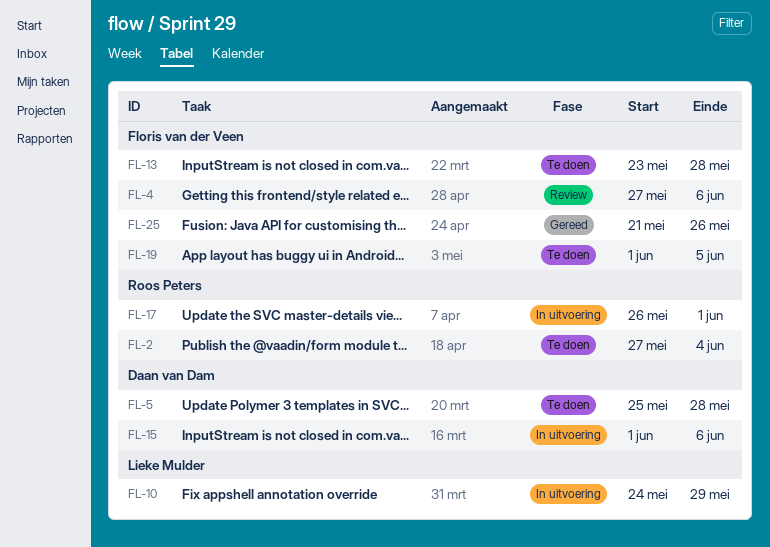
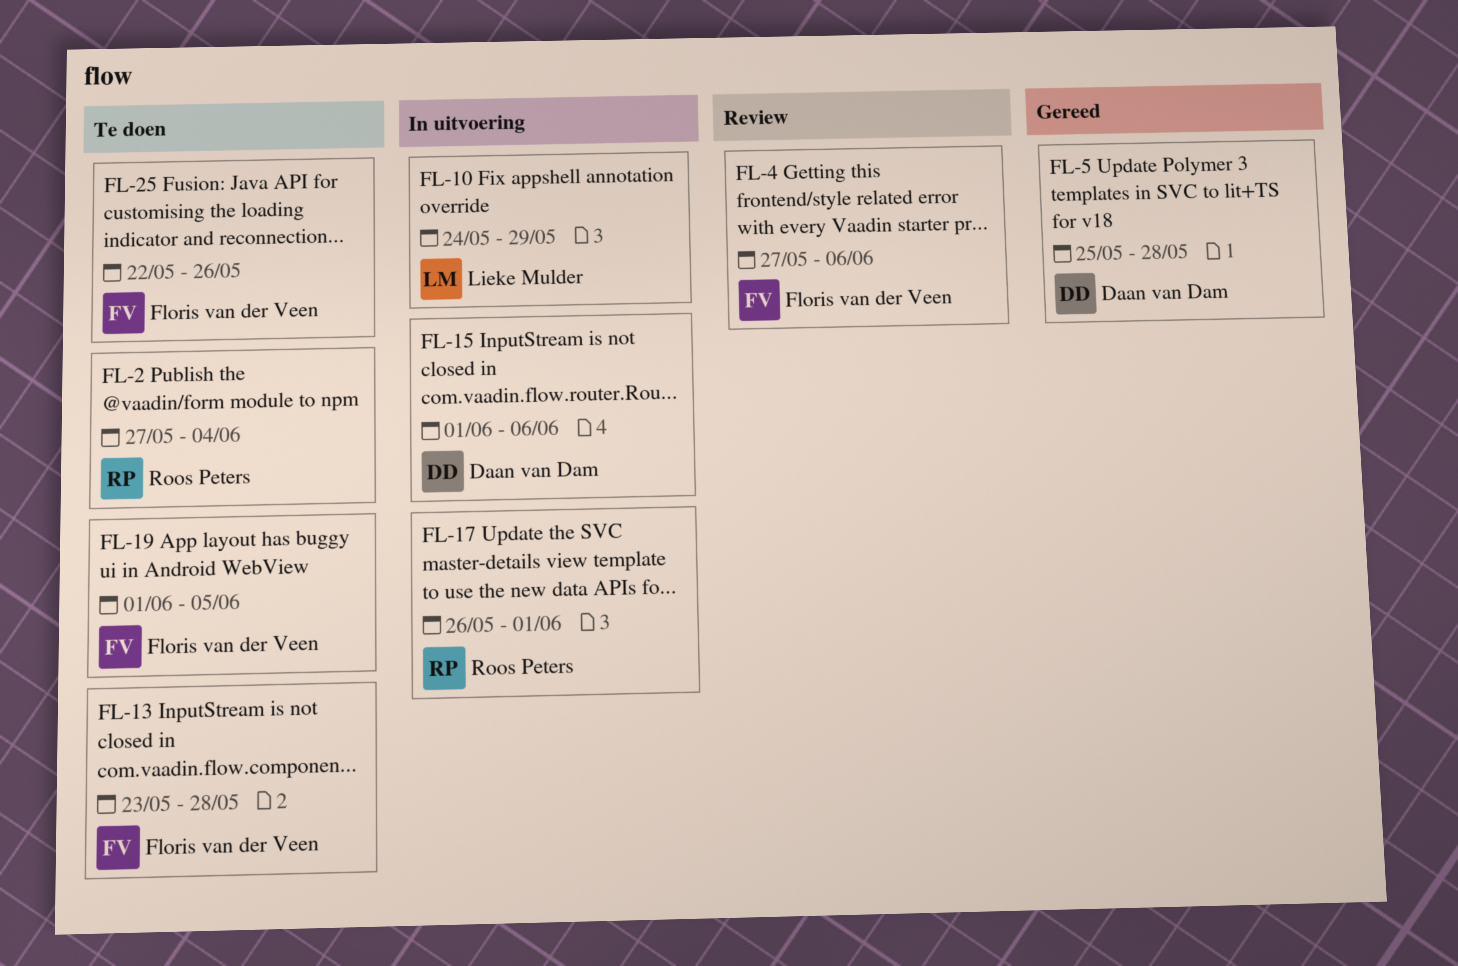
FL-5, status: Te doen -> Gereed
FL-25, status: Gereed -> Te doen
FL-25, start: May 21 -> May 22

